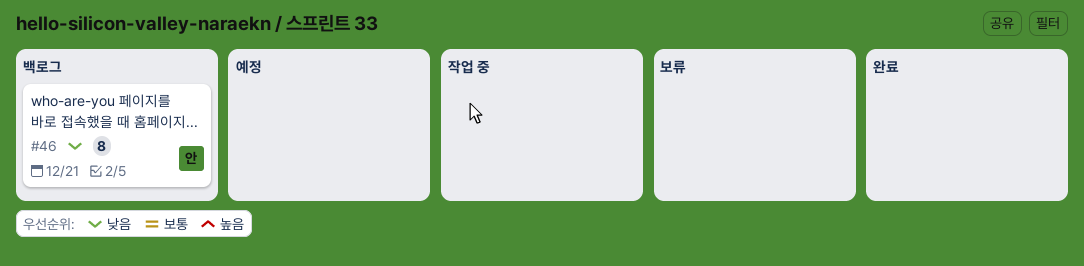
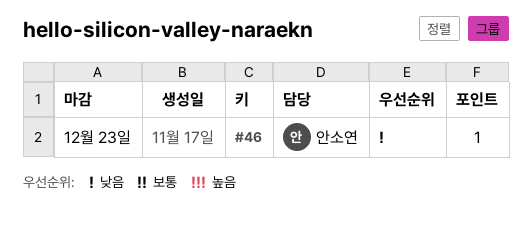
#46, estimate: 8 -> 1
#46, due: Dec 21 -> Dec 23

